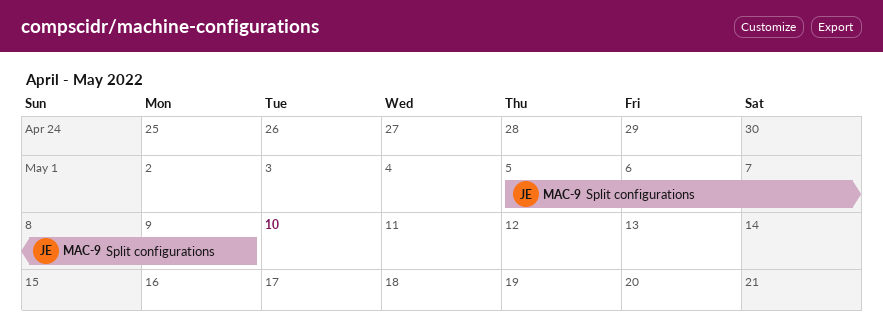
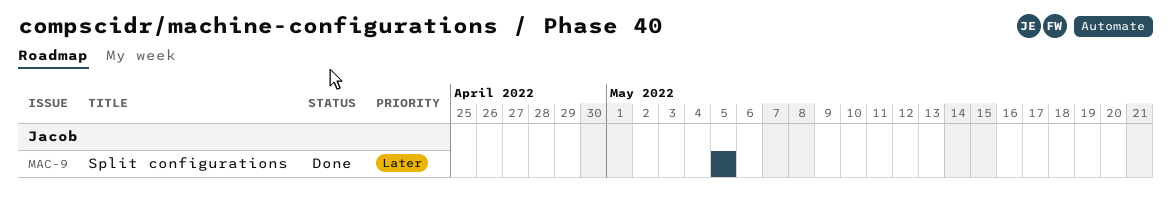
MAC-9, due: May 9 -> May 5

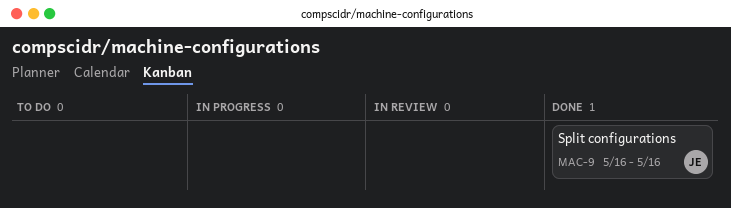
MAC-9, start: May 5 -> May 16
MAC-9, due: May 5 -> May 16

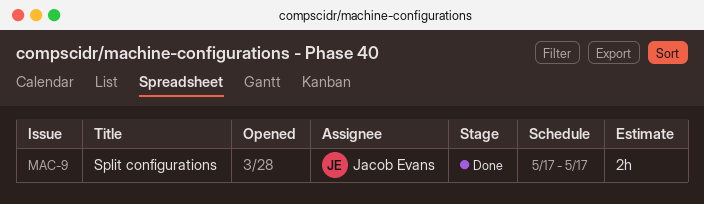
MAC-9, start: May 16 -> May 17
MAC-9, due: May 16 -> May 17

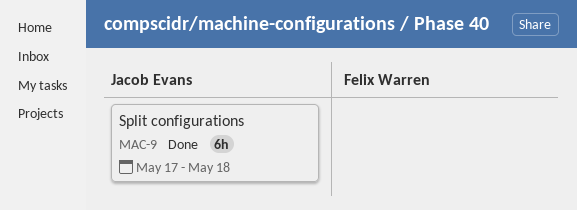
MAC-9, estimate: 2h -> 6h
MAC-9, due: May 17 -> May 18

